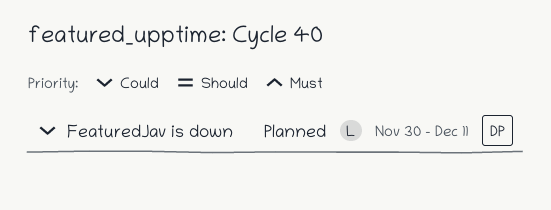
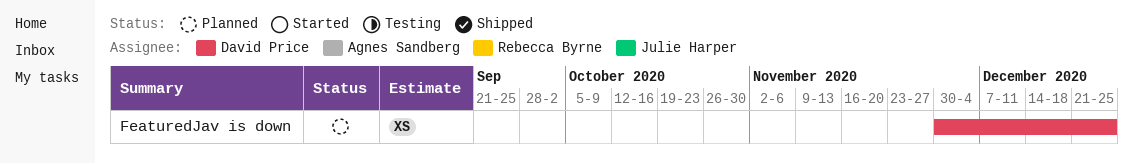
FeaturedJav is down, estimate: L -> XS
FeaturedJav is down, due: Dec 11 -> Dec 25

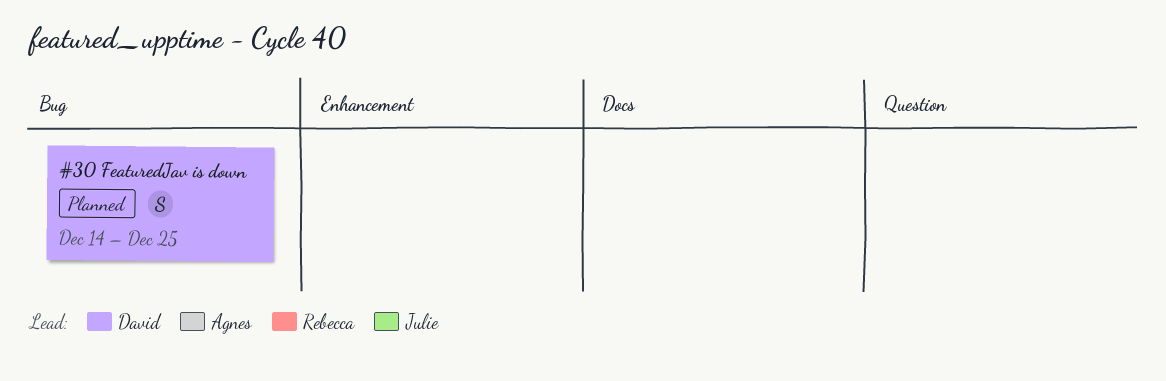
FeaturedJav is down, estimate: XS -> S
FeaturedJav is down, start: Nov 30 -> Dec 14

